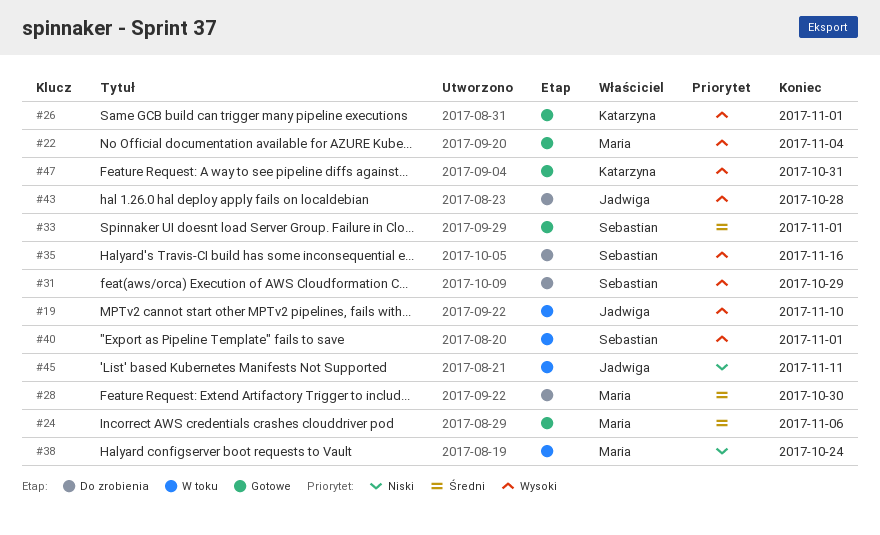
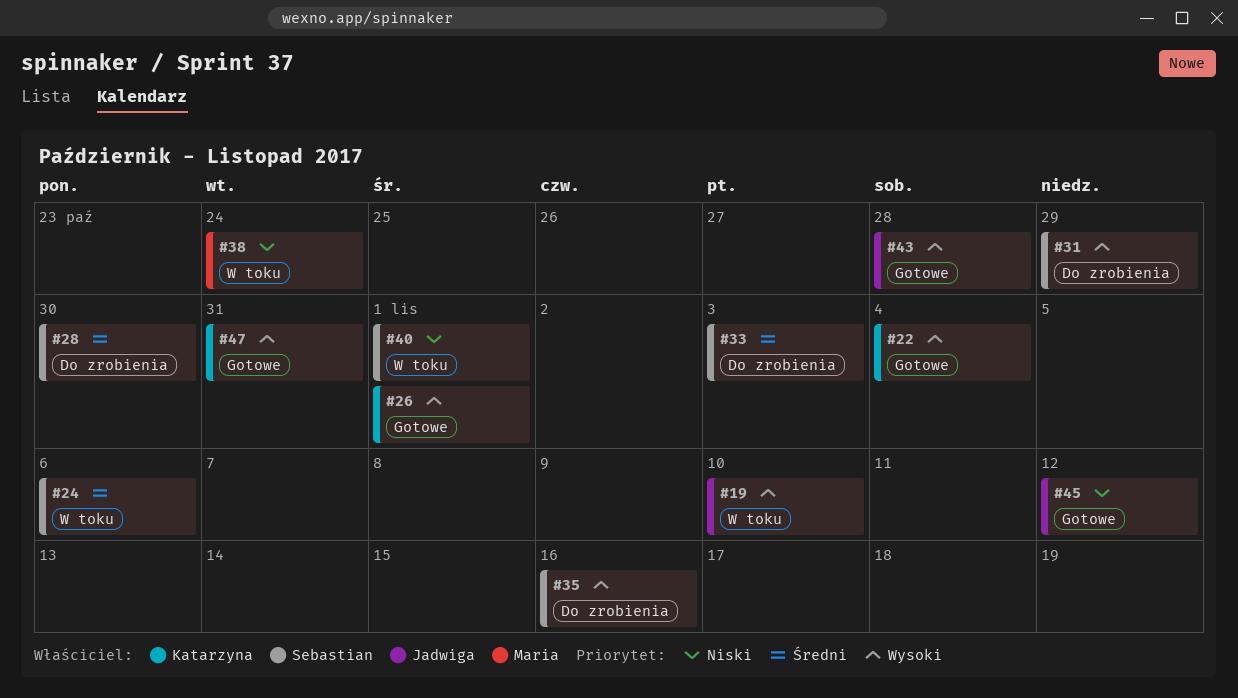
#22, owner: Maria -> Katarzyna
#24, status: Gotowe -> W toku
#24, owner: Maria -> Sebastian
#28, owner: Maria -> Sebastian
#33, status: Gotowe -> Do zrobienia
#33, due: Nov 1 -> Nov 3
#40, priority: Wysoki -> Niski
#43, status: Do zrobienia -> Gotowe
#45, status: W toku -> Gotowe
#45, due: Nov 11 -> Nov 12

